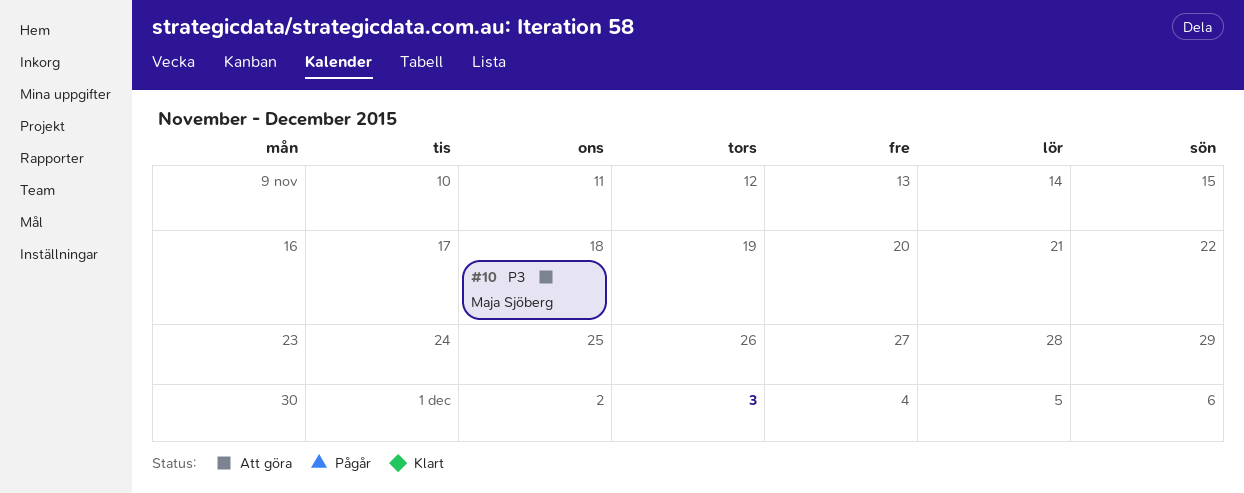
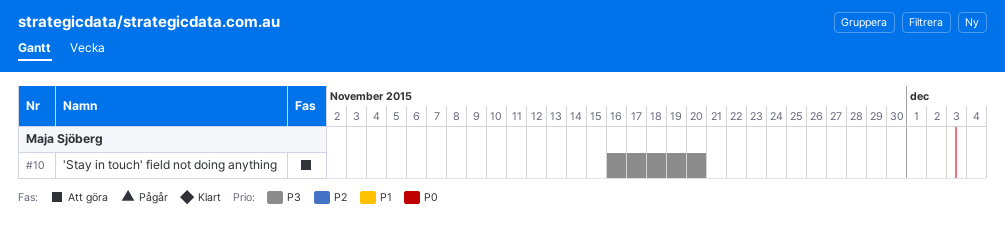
#10, due: Nov 18 -> Nov 20

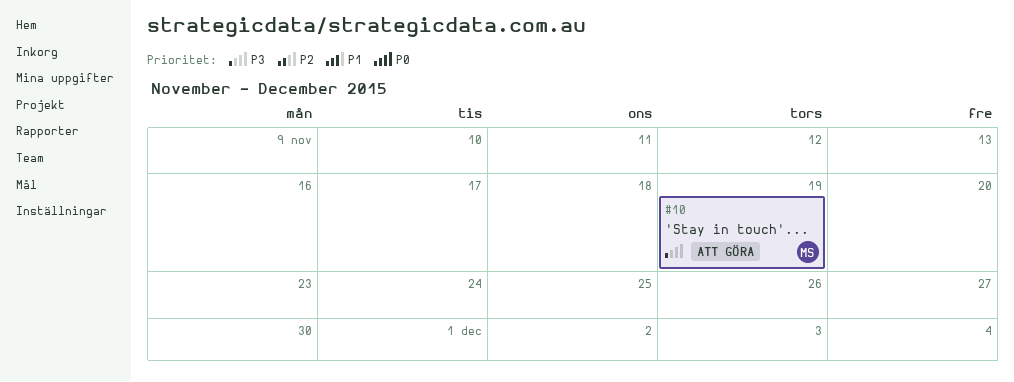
#10, due: Nov 20 -> Nov 19

